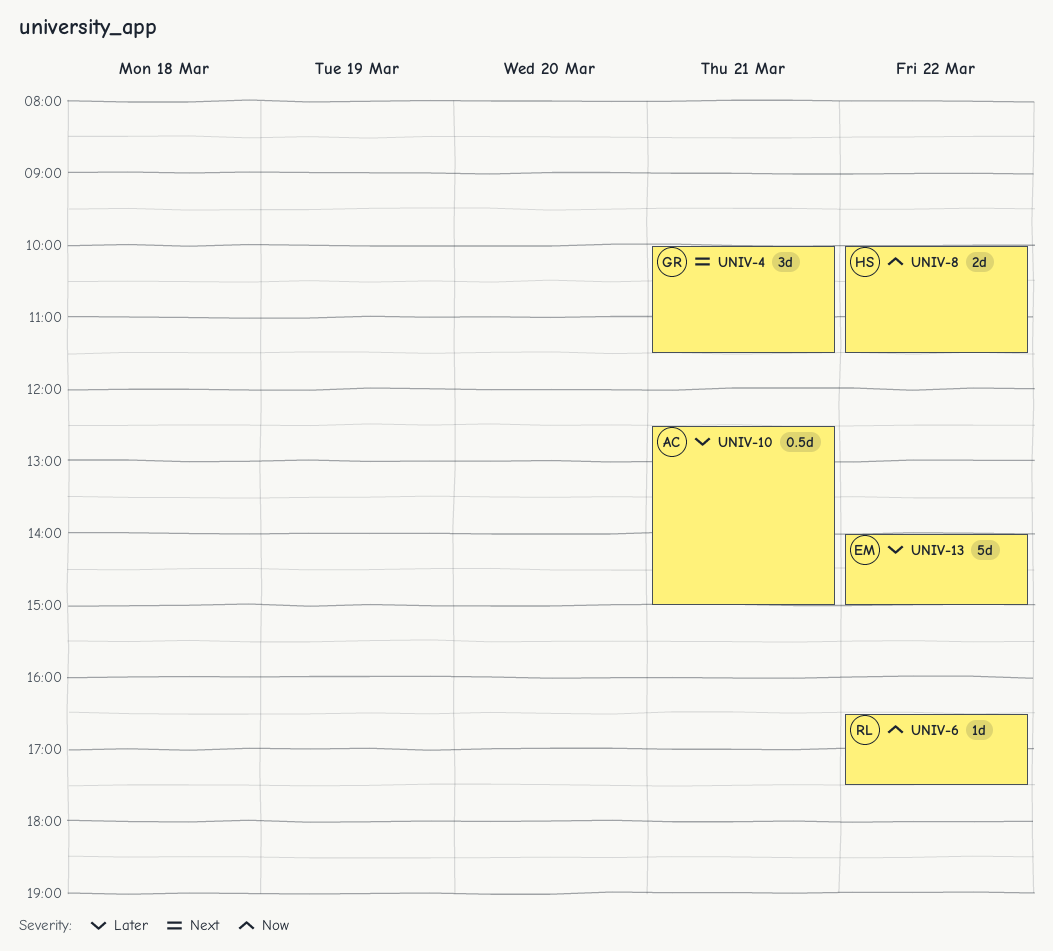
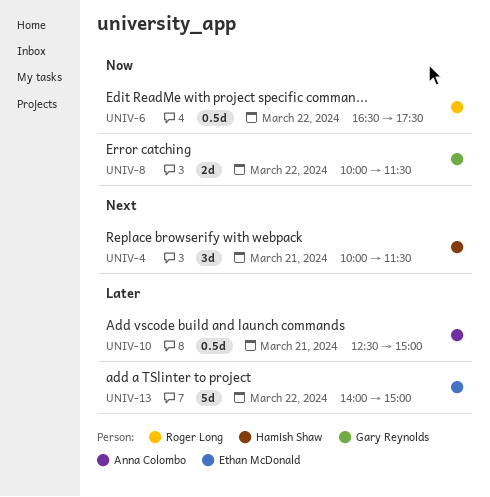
UNIV-4, owner: Gary Reynolds -> Hamish Shaw
UNIV-6, estimate: 1d -> 0.5d
UNIV-8, owner: Hamish Shaw -> Gary Reynolds

